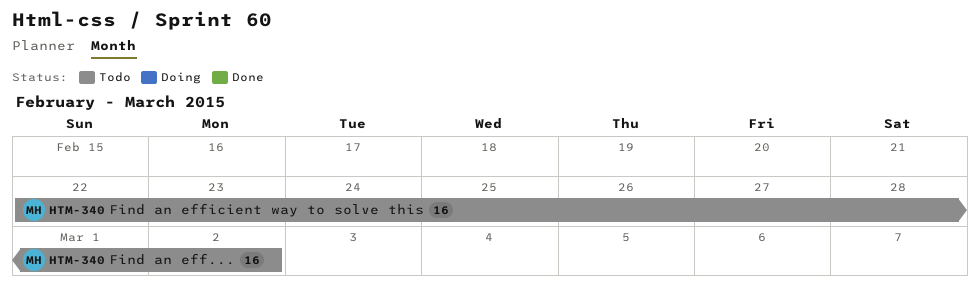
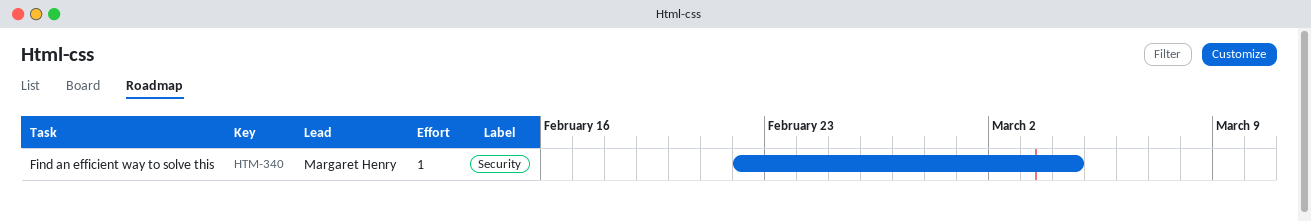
HTM-340, estimate: 16 -> 1
HTM-340, due: Mar 2 -> Mar 4

